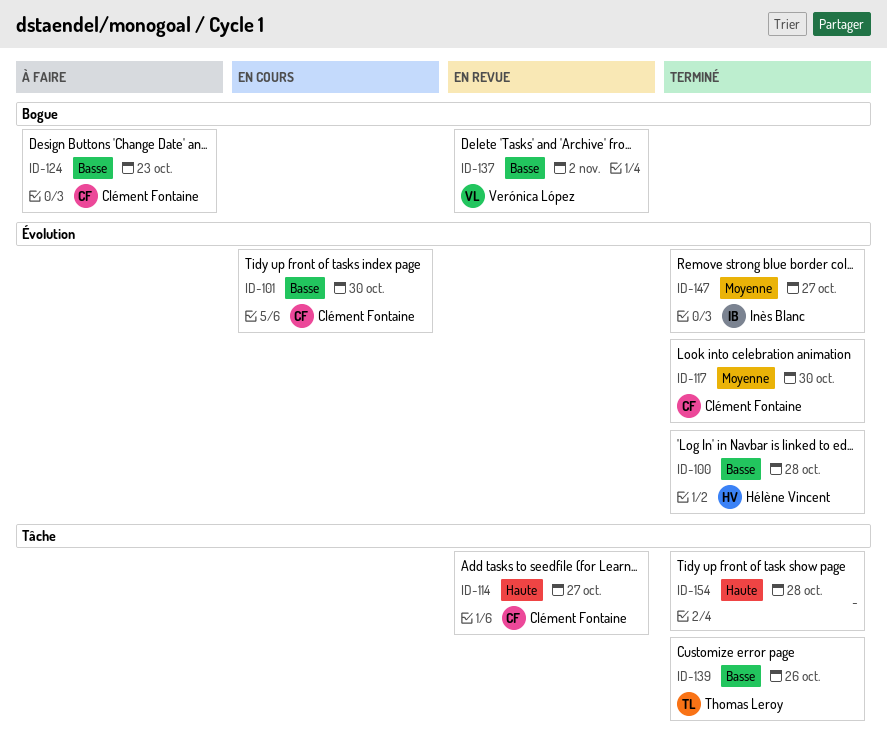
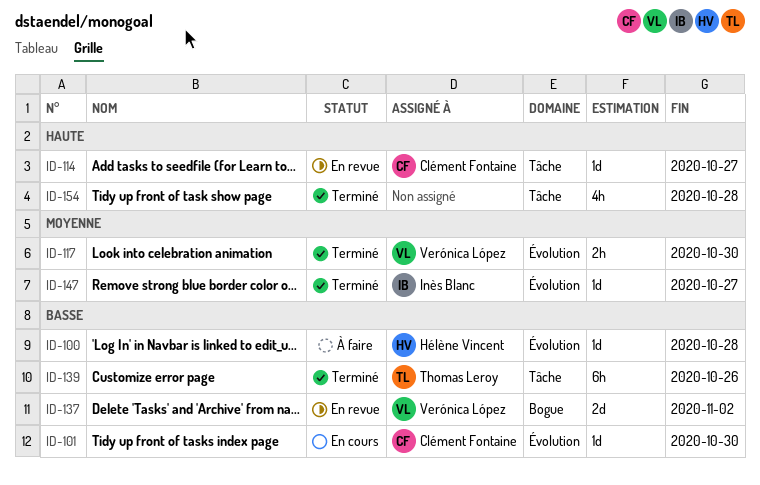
ID-100, status: Terminé -> À faire
ID-117, owner: Clément Fontaine -> Verónica López
ID-124: present -> none

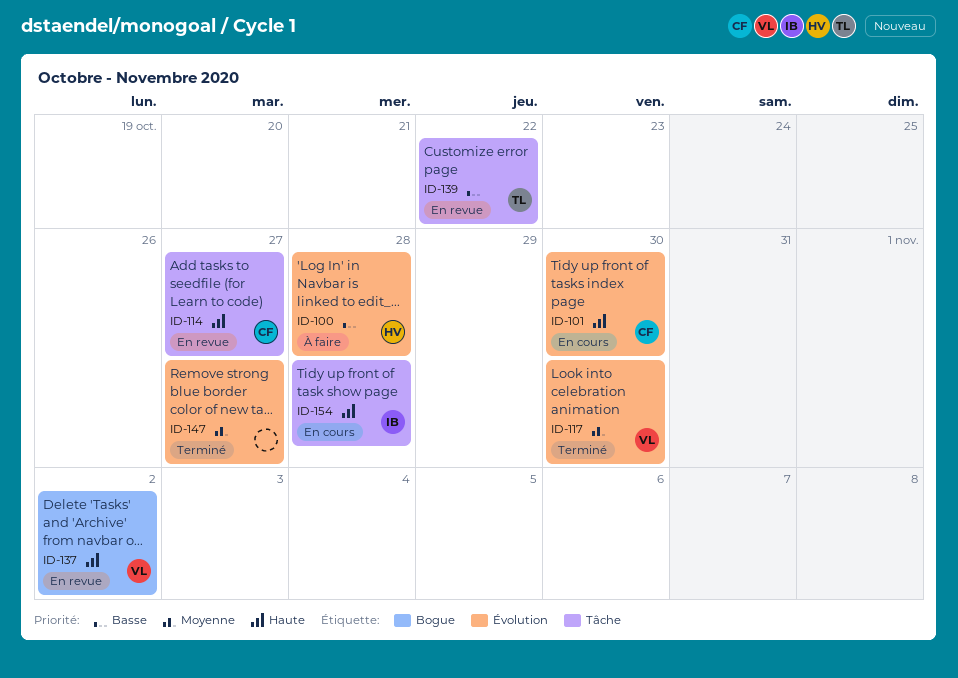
ID-101, priority: Basse -> Haute
ID-137, priority: Basse -> Haute
ID-139, status: Terminé -> En revue
ID-139, due: Oct 26 -> Oct 22
ID-147, owner: Inès Blanc -> none
ID-154, status: Terminé -> En cours
ID-154, owner: none -> Inès Blanc

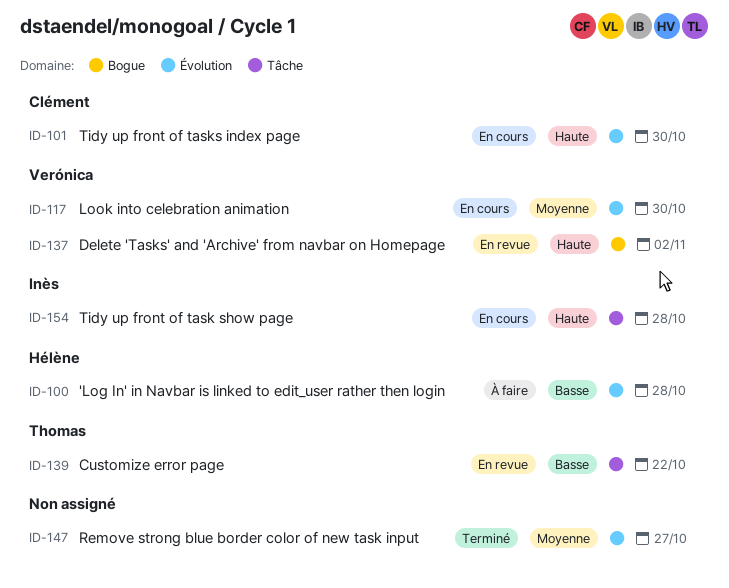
ID-114: present -> none
ID-117, status: Terminé -> En cours

